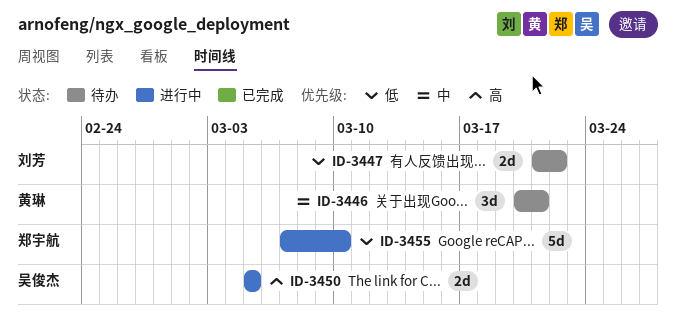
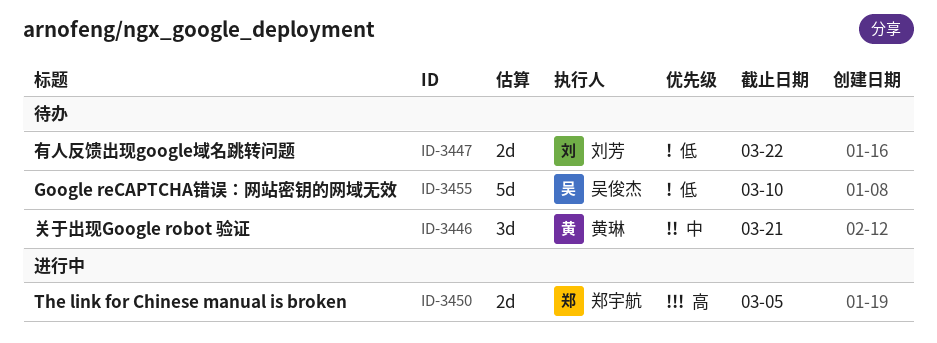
ID-3450, owner: 吴俊杰 -> 郑宇航
ID-3455, status: 进行中 -> 待办
ID-3455, owner: 郑宇航 -> 吴俊杰

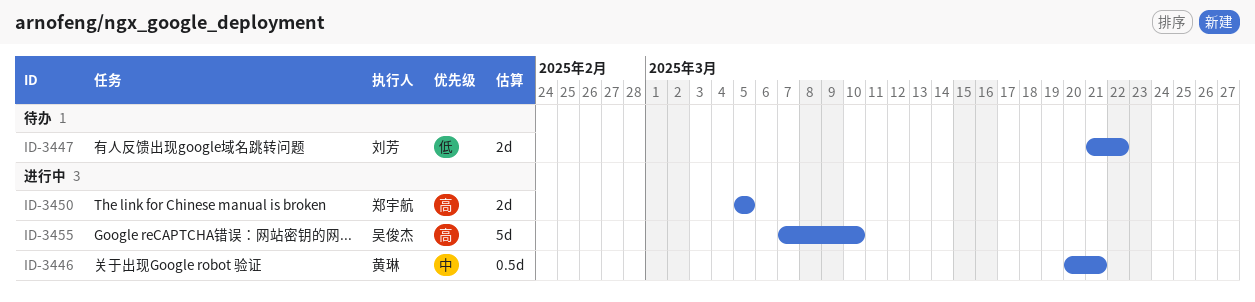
ID-3446, status: 待办 -> 进行中
ID-3446, estimate: 3d -> 0.5d
ID-3455, status: 待办 -> 进行中
ID-3455, priority: 低 -> 高

